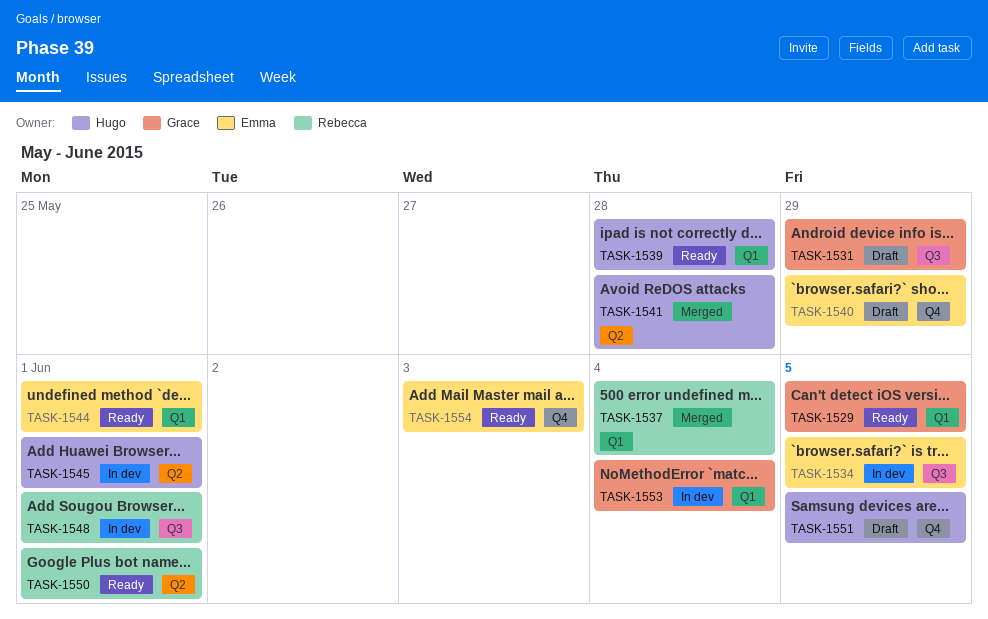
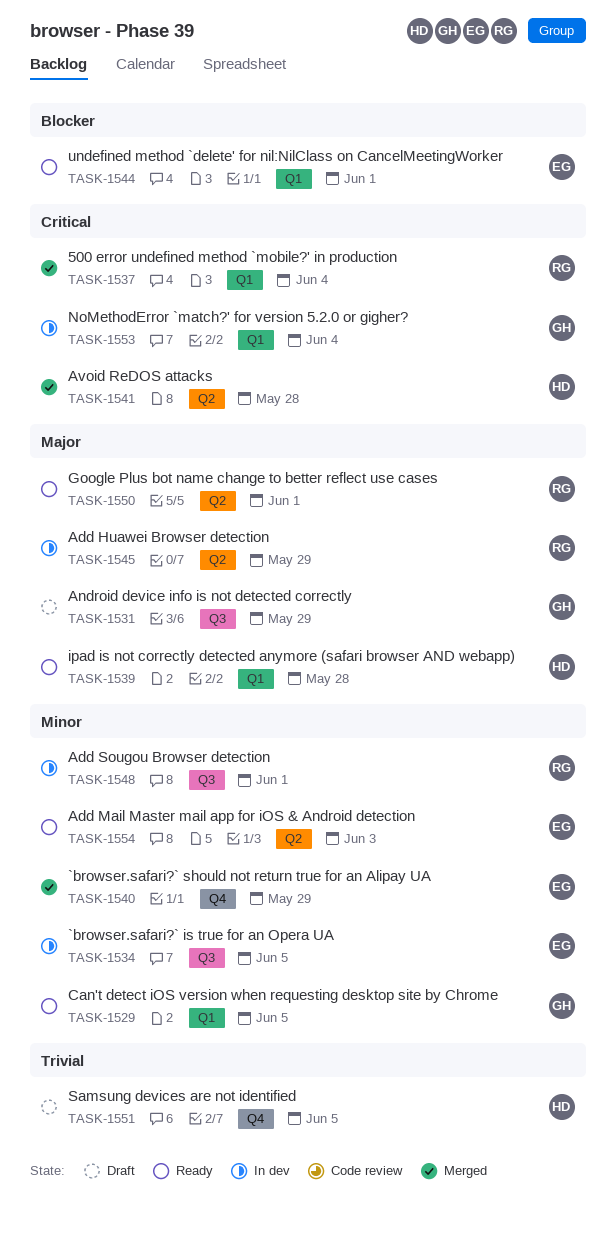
TASK-1540, status: Draft -> Merged
TASK-1545, owner: Hugo -> Rebecca
TASK-1545, due: Jun 1 -> May 29
TASK-1554, label: Q4 -> Q2

